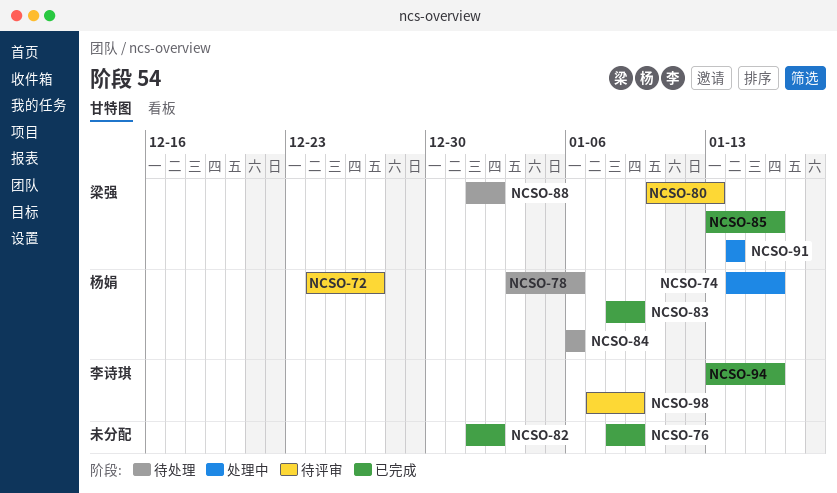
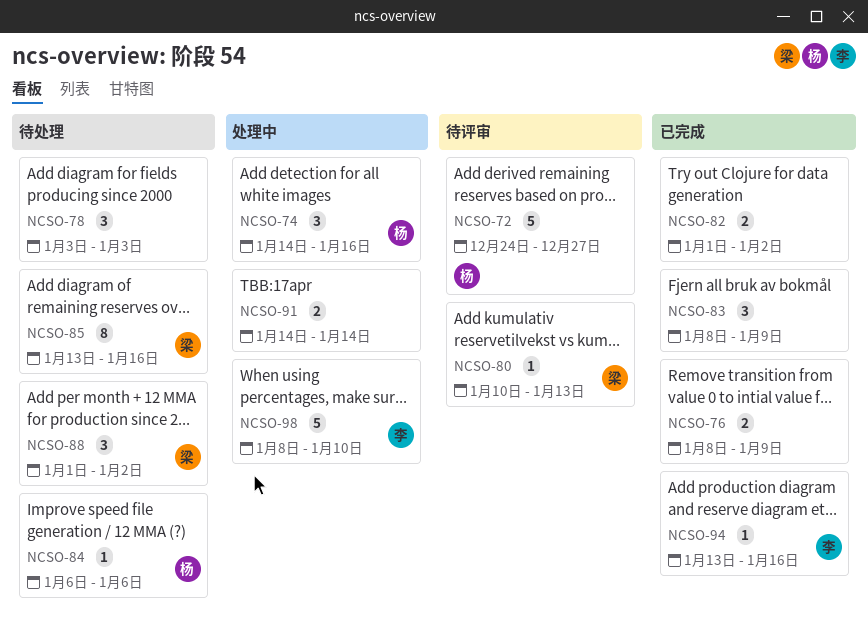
NCSO-78, owner: 杨娟 -> none
NCSO-78, due: Jan 6 -> Jan 3
NCSO-83, owner: 杨娟 -> none
NCSO-85, status: 已完成 -> 待处理
NCSO-91, owner: 梁强 -> none
NCSO-98, status: 待评审 -> 处理中
NCSO-98, start: Jan 7 -> Jan 8
NCSO-98, due: Jan 9 -> Jan 10

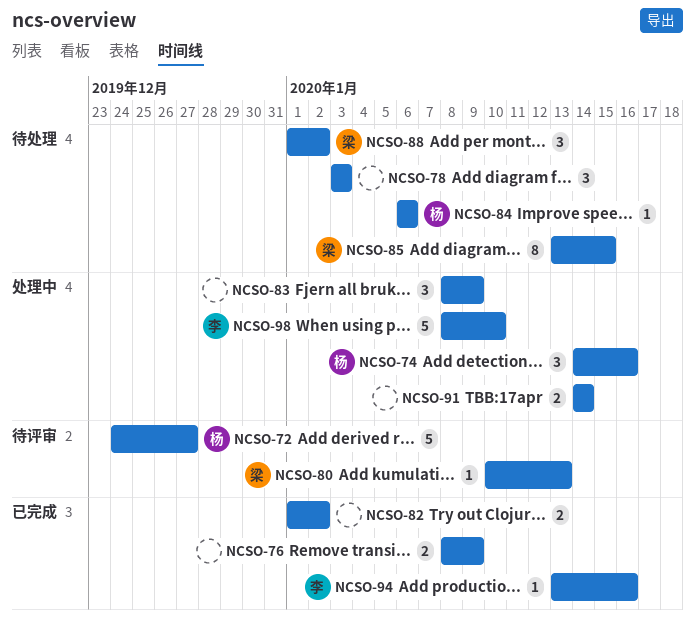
NCSO-83, status: 已完成 -> 处理中
NCSO-85, due: Jan 16 -> Jan 15

